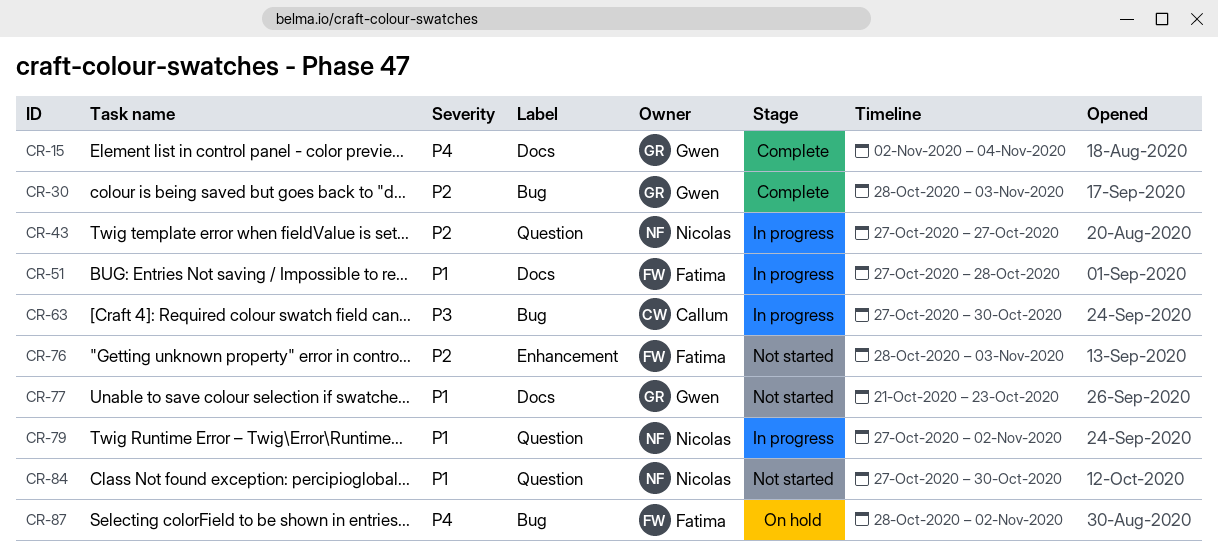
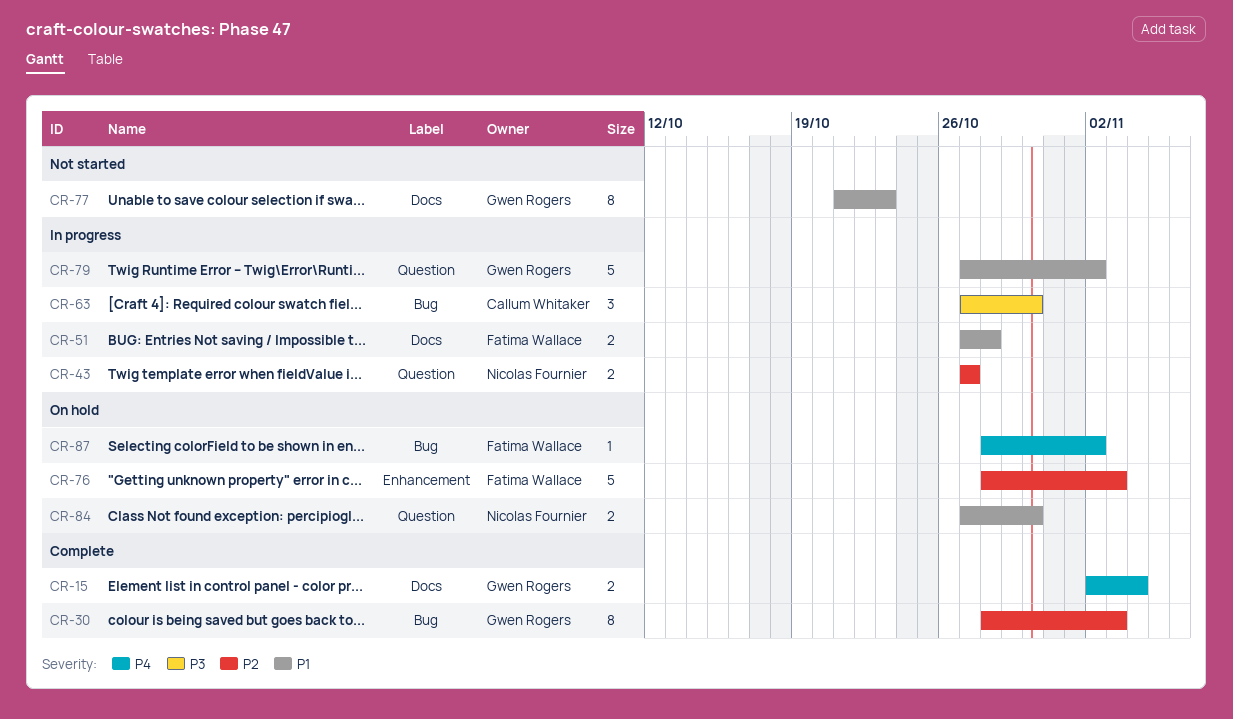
CR-76, status: Not started -> On hold
CR-79, owner: Nicolas Fournier -> Gwen Rogers
CR-84, status: Not started -> On hold

